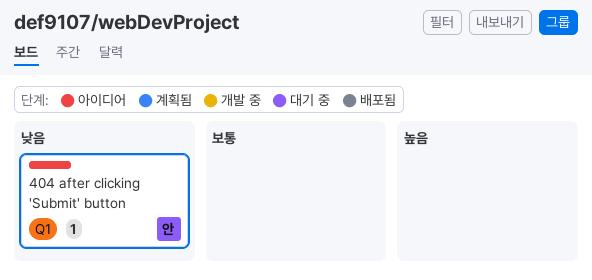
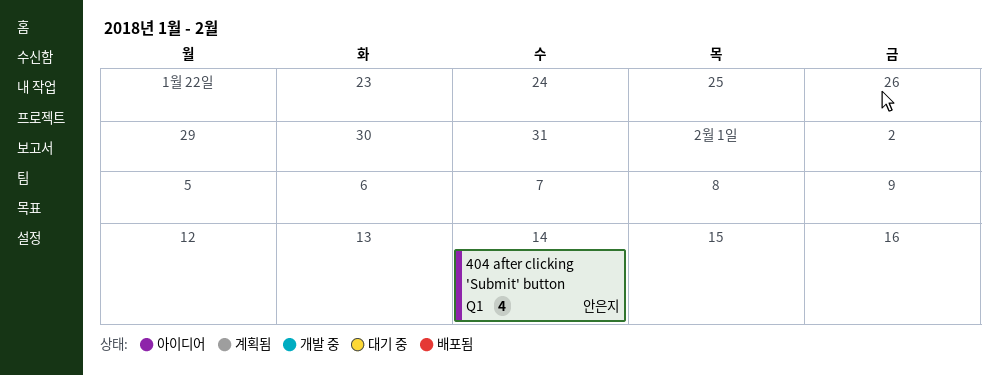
404 after clicking 'Submit' button, estimate: 1 -> 4

